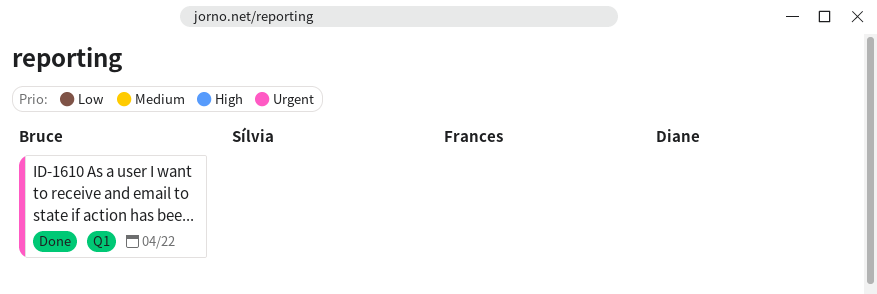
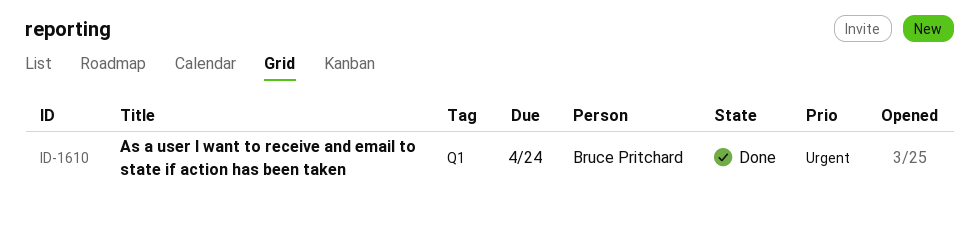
ID-1610, due: Apr 22 -> Apr 24

